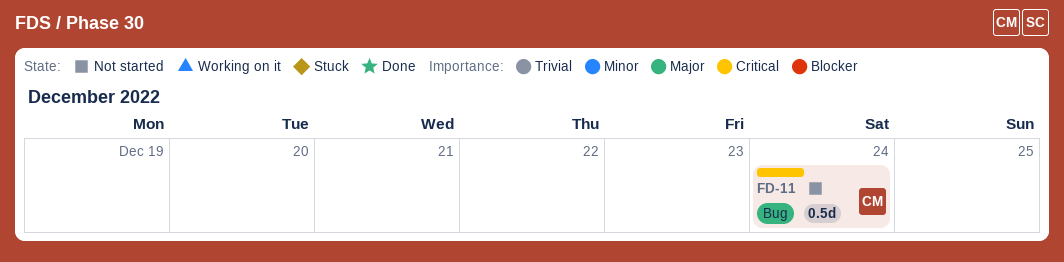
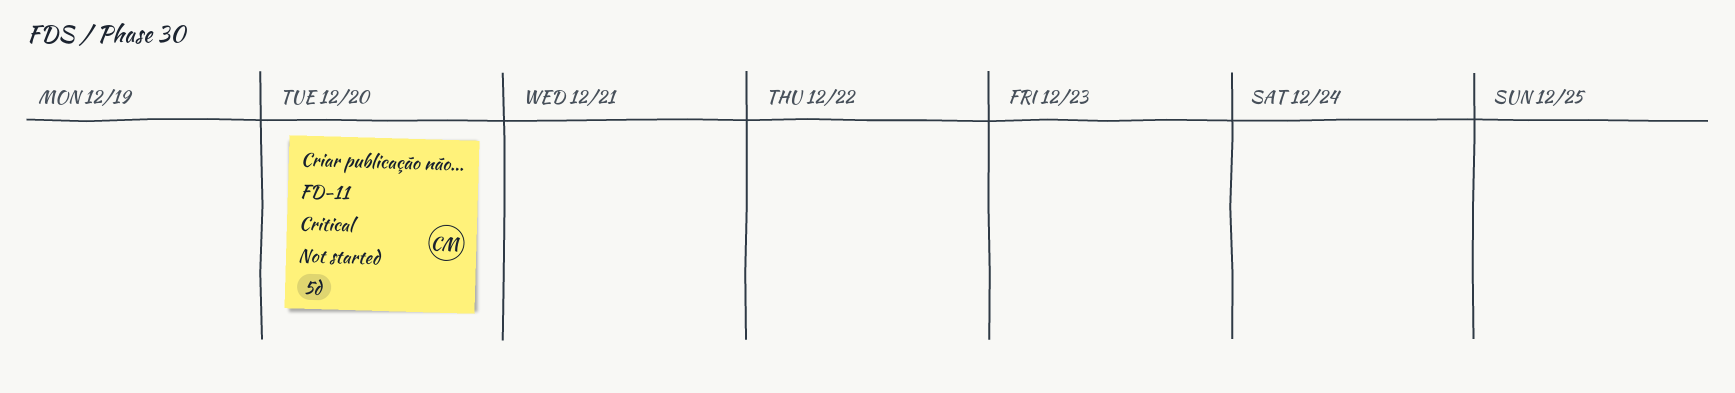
FD-11, estimate: 0.5d -> 5d
FD-11, due: Dec 24 -> Dec 20

